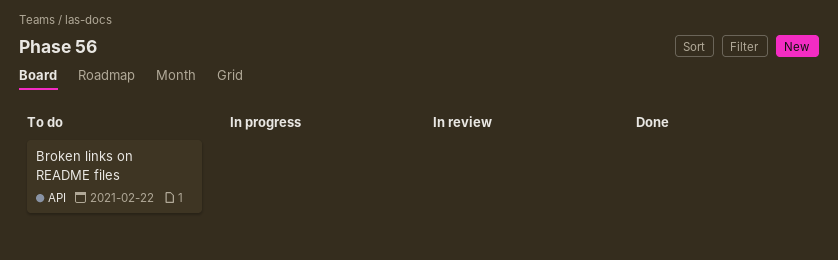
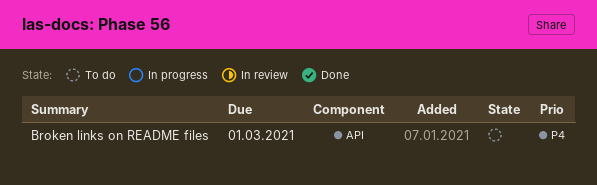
Broken links on README files, due: Feb 22 -> Mar 1

